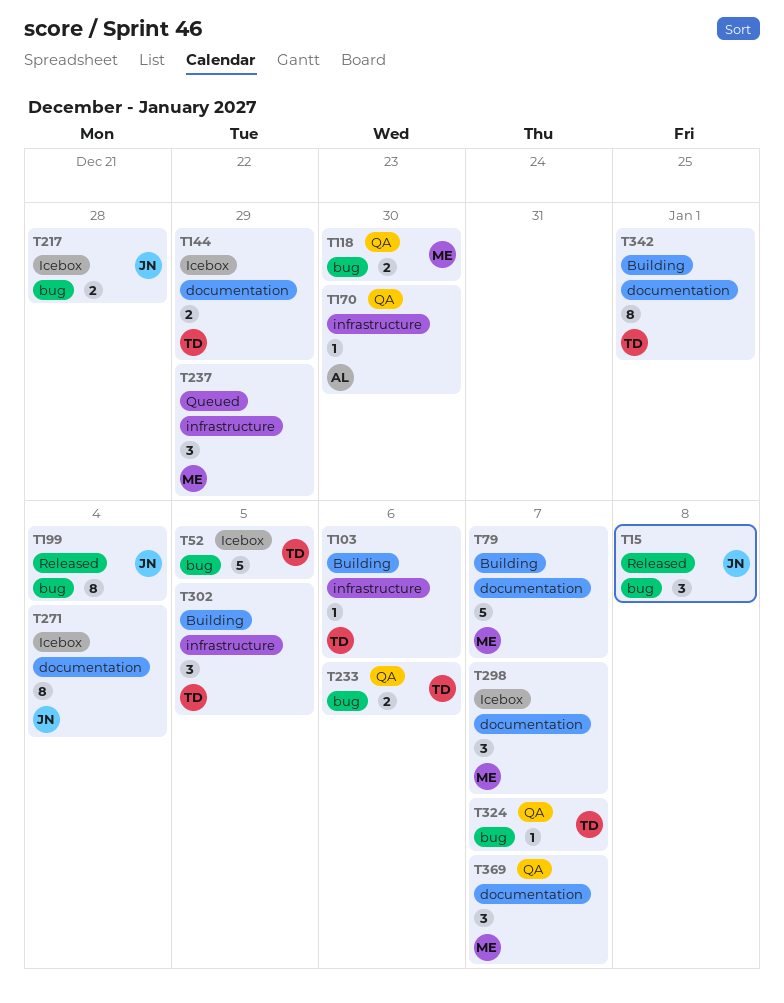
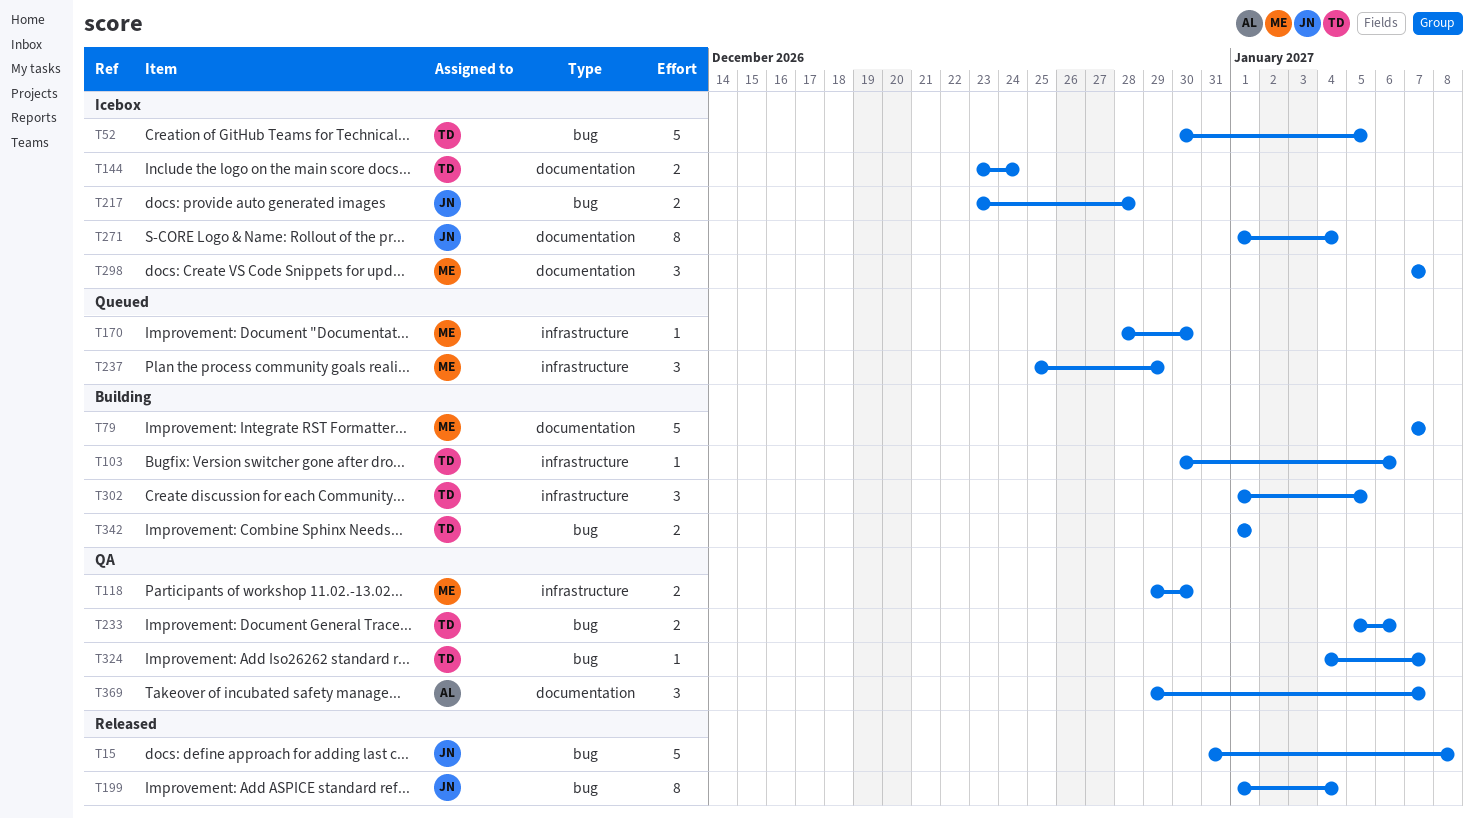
T15, estimate: 3 -> 5
T118, label: bug -> infrastructure
T144, due: Dec 29 -> Dec 24
T170, status: QA -> Queued
T170, owner: AL -> ME
T342, label: documentation -> bug
T342, estimate: 8 -> 2
T369, owner: ME -> AL

